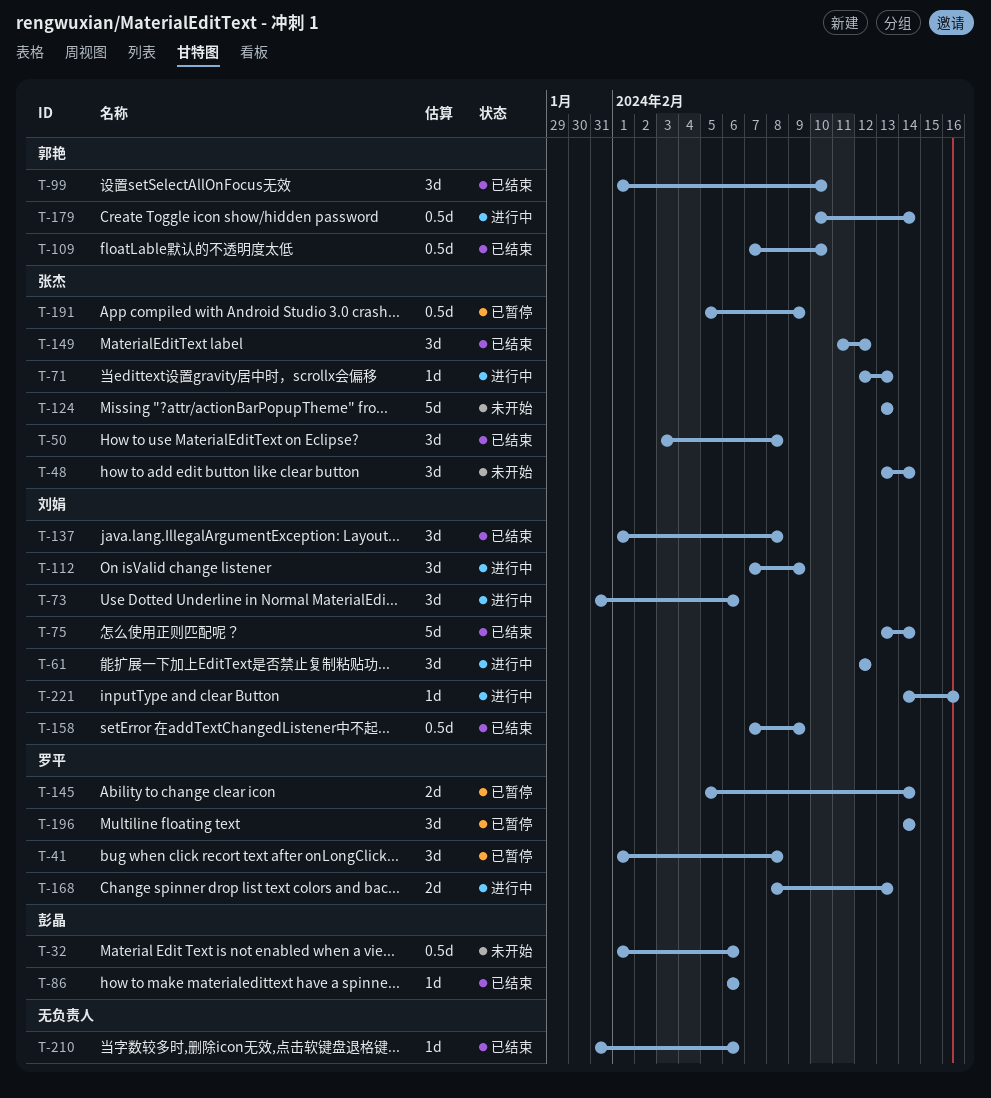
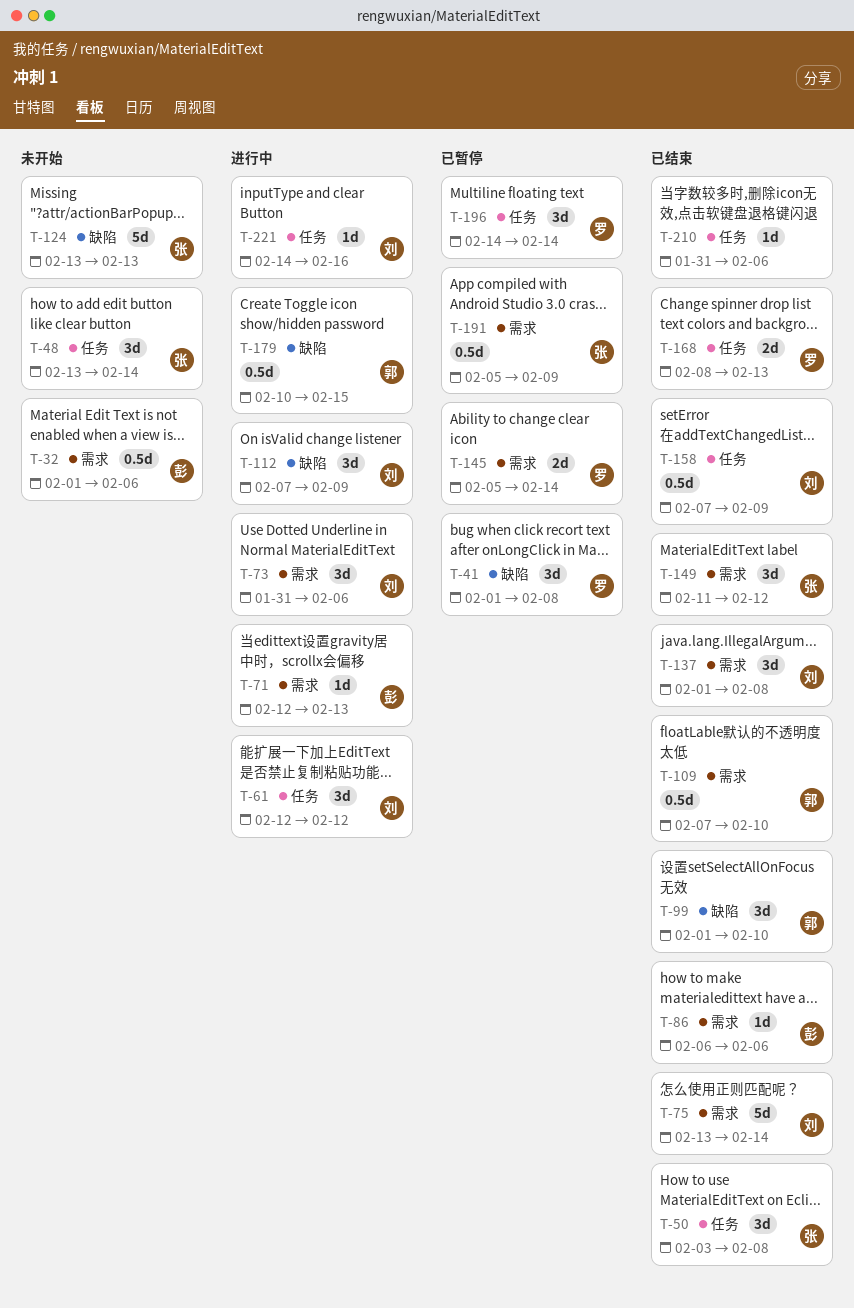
T-71, owner: 张杰 -> 彭晶
T-168, status: 进行中 -> 已结束
T-179, due: Feb 14 -> Feb 15

